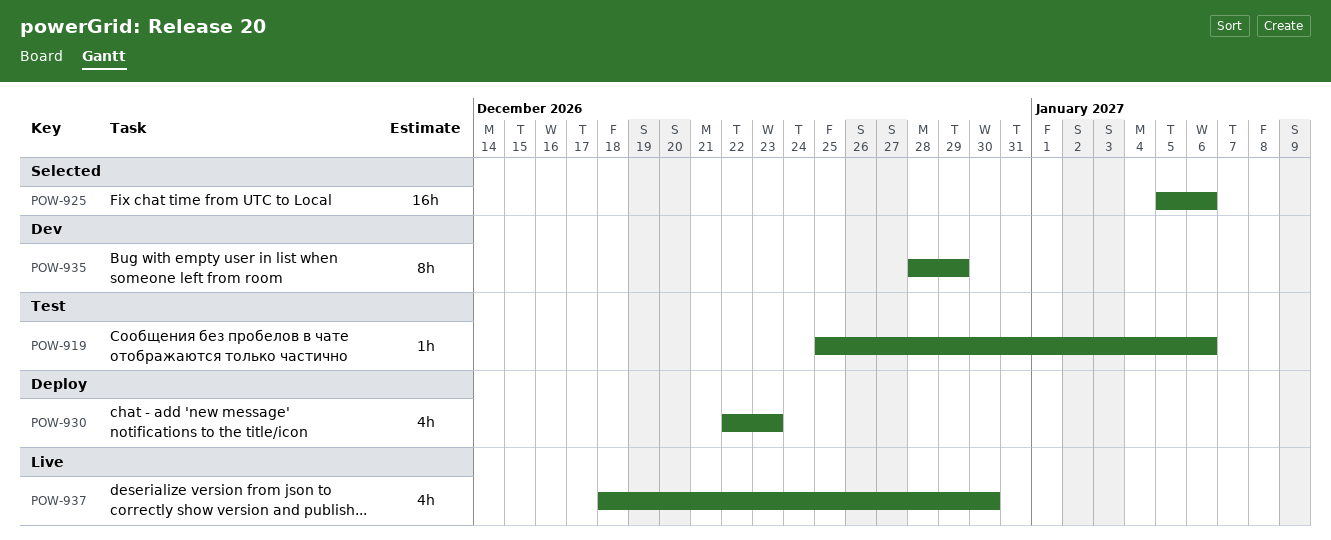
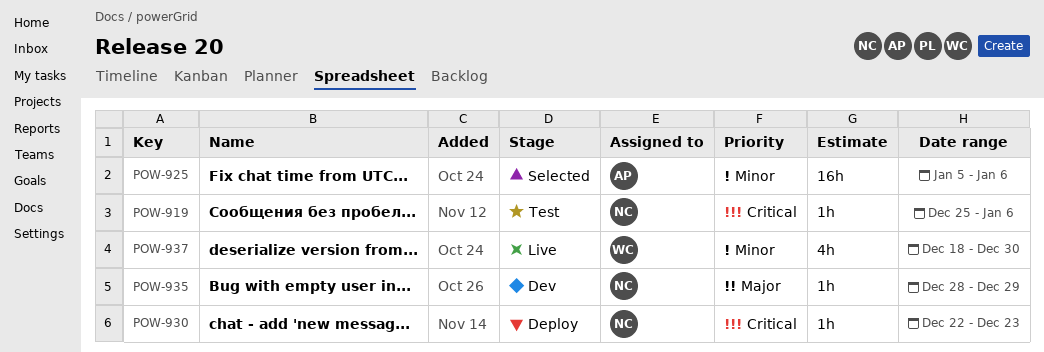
POW-930, estimate: 4h -> 1h
POW-935, estimate: 8h -> 1h

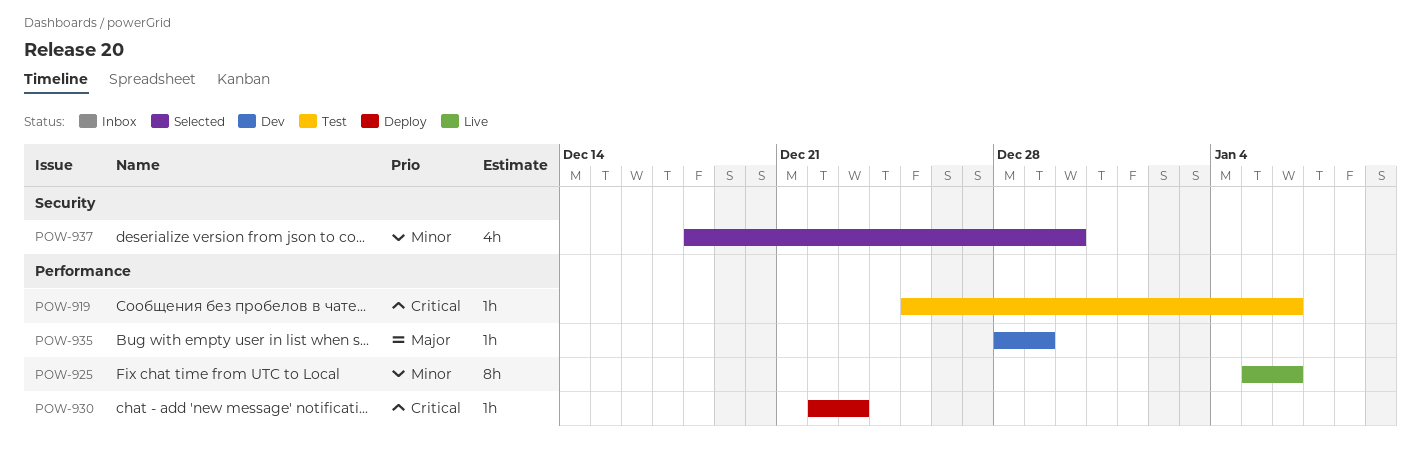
POW-925, status: Selected -> Live
POW-925, estimate: 16h -> 8h
POW-937, status: Live -> Selected

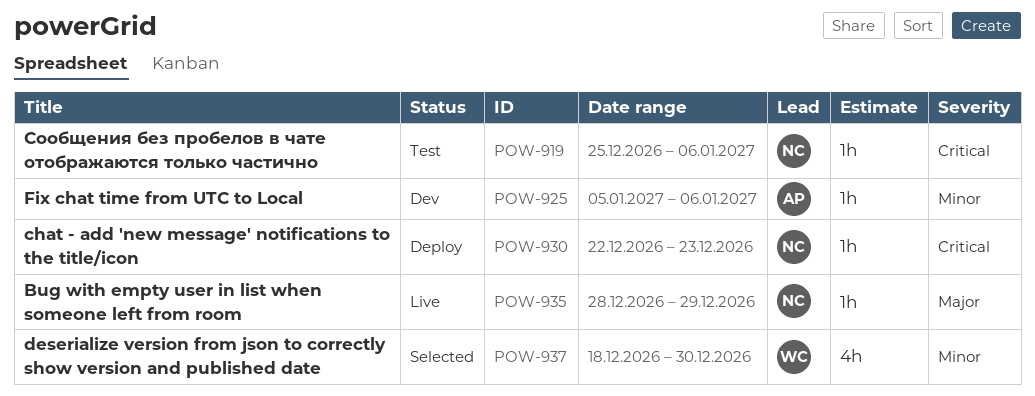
POW-925, status: Live -> Dev
POW-925, estimate: 8h -> 1h
POW-935, status: Dev -> Live

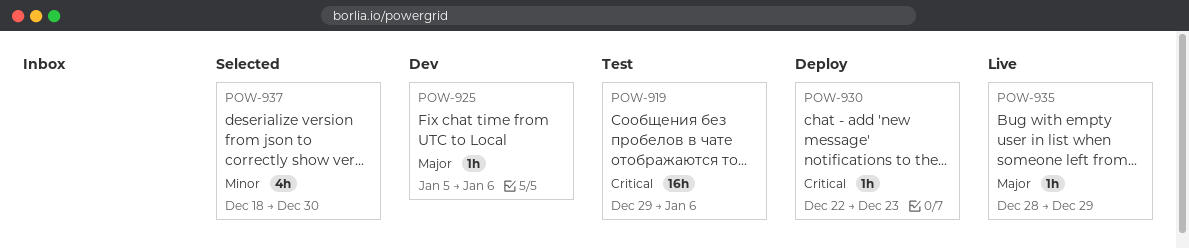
POW-919, estimate: 1h -> 16h
POW-919, start: Dec 25 -> Dec 29
POW-925, priority: Minor -> Major

